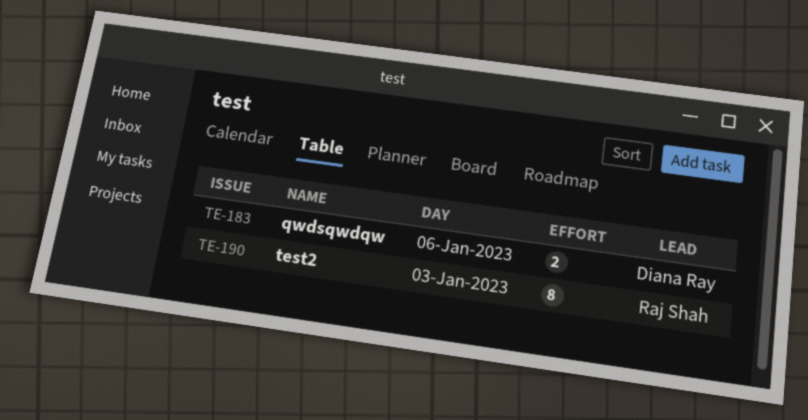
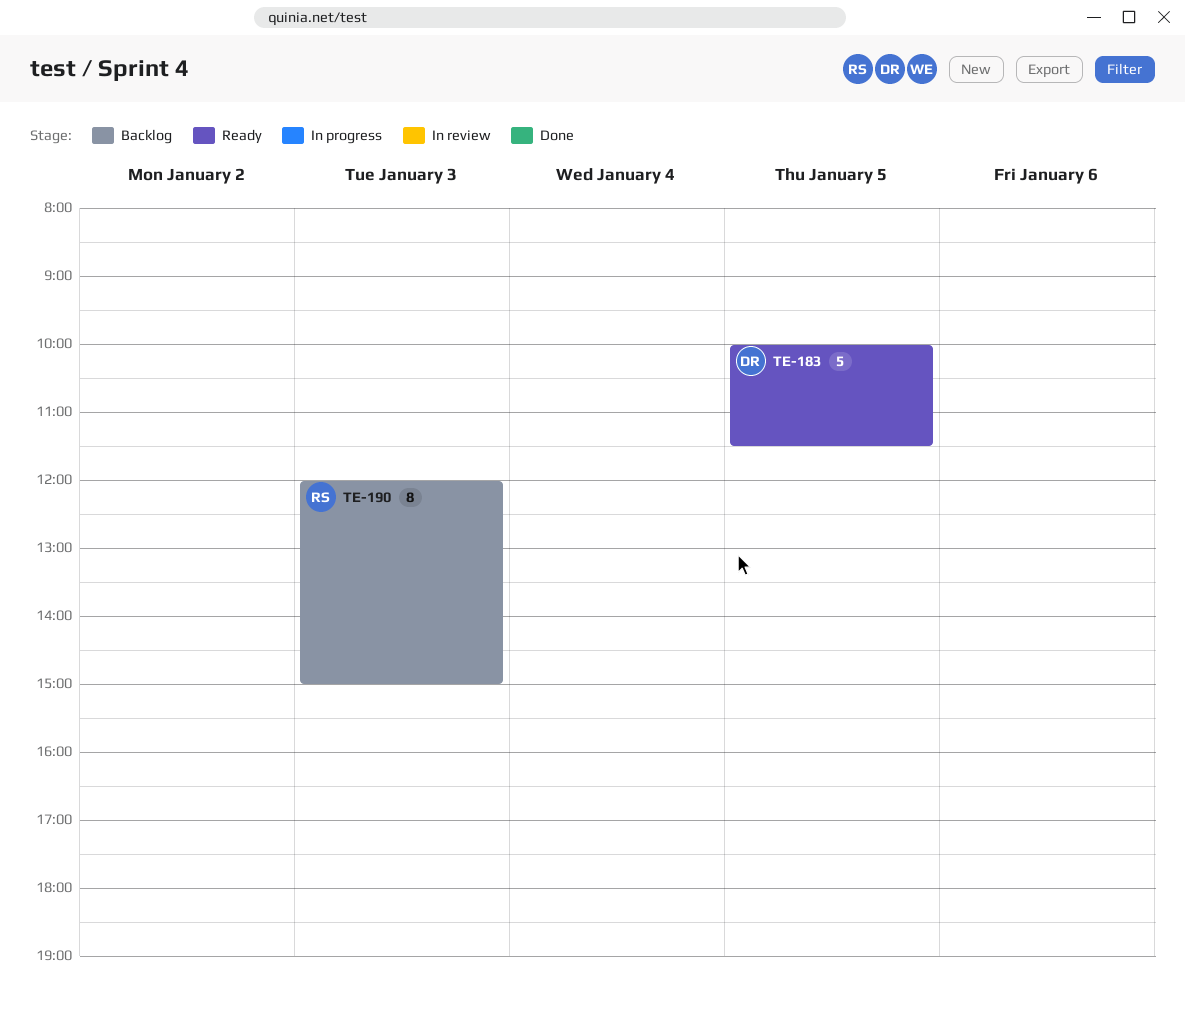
TE-183, estimate: 2 -> 5
TE-183, day: Jan 6 -> Jan 5

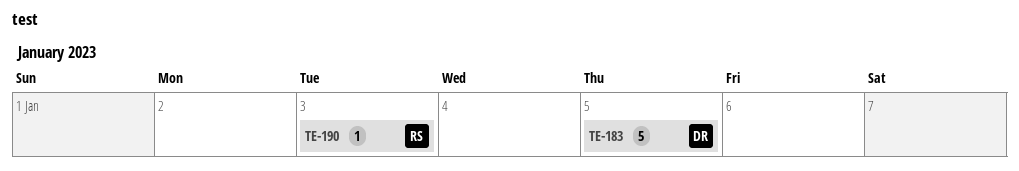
TE-190, estimate: 8 -> 1

